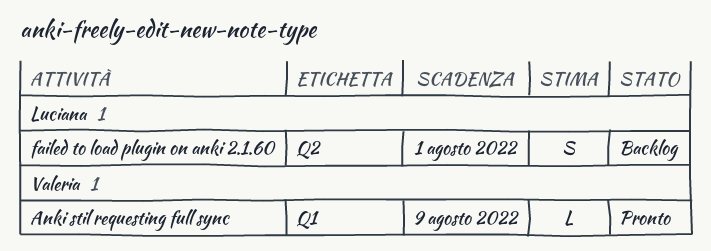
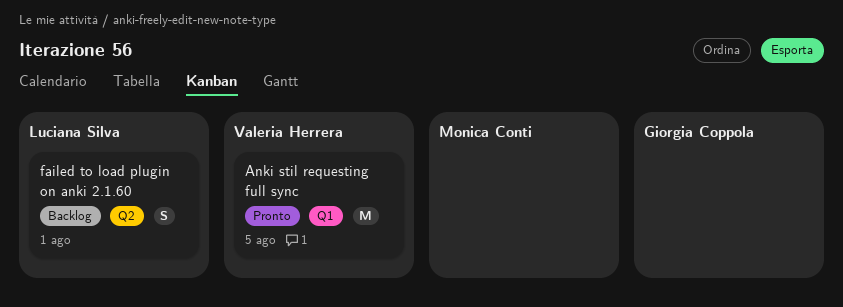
Anki stil requesting full sync, estimate: L -> M
Anki stil requesting full sync, due: Aug 9 -> Aug 5

